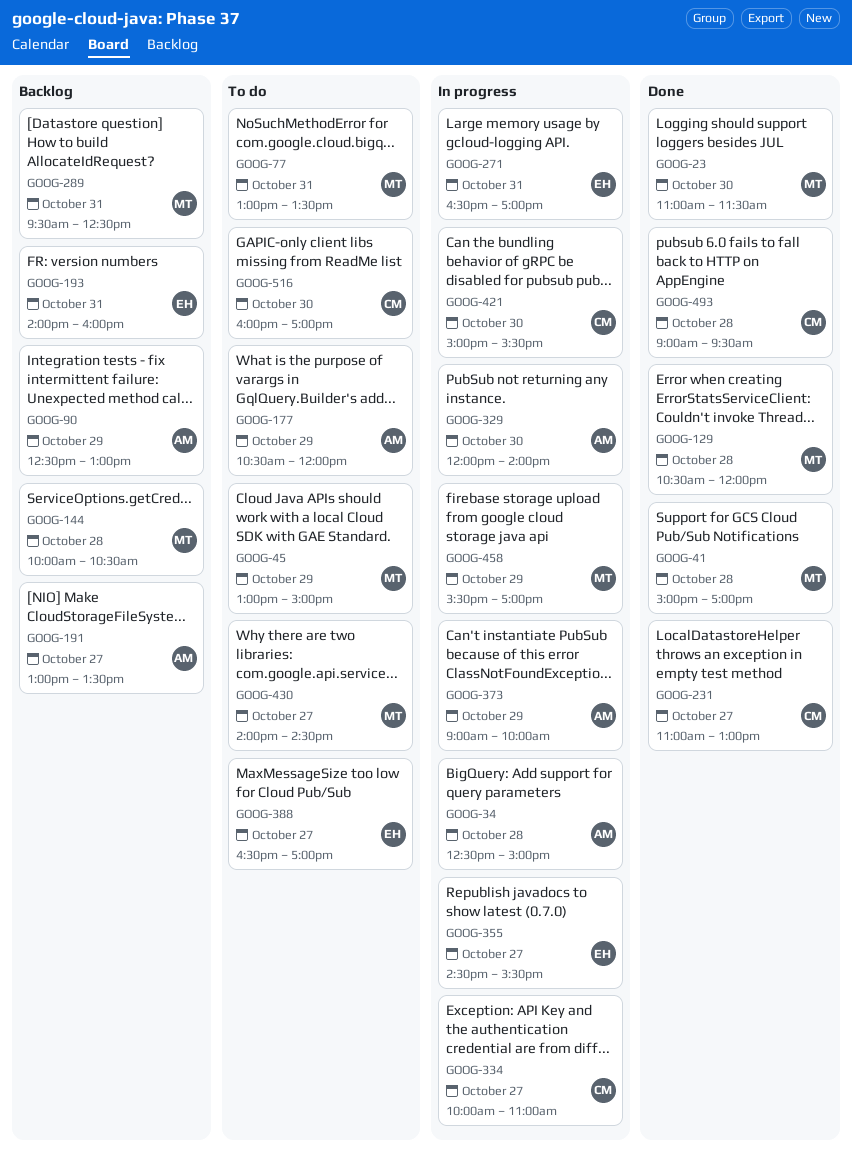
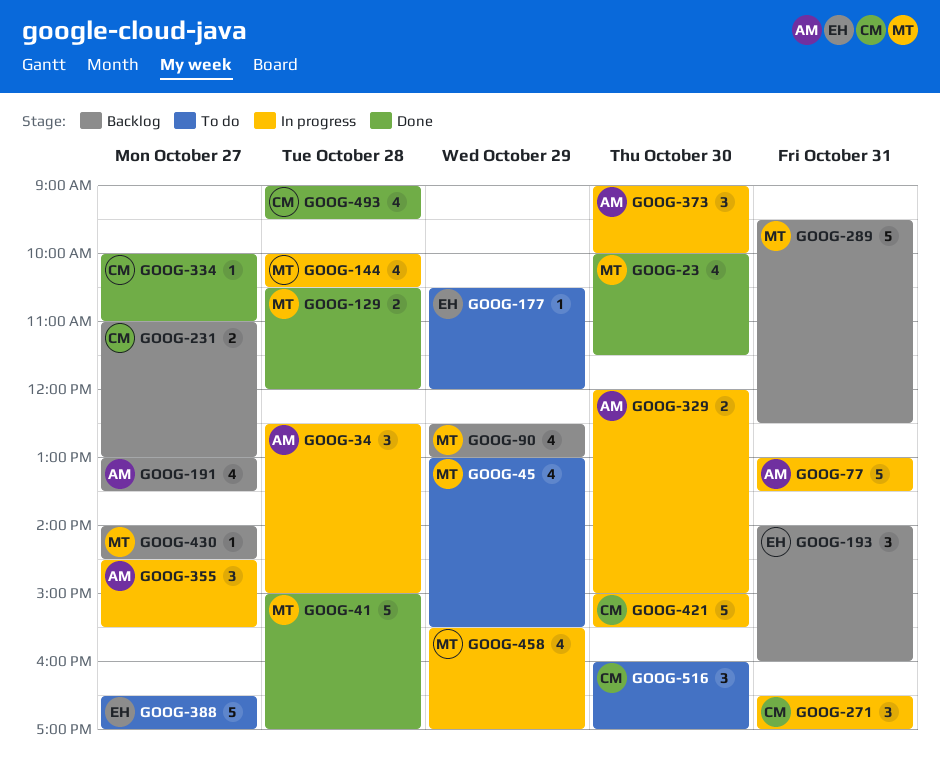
GOOG-23, begins: 11:00 -> 10:00
GOOG-45, ends: 15:00 -> 15:30
GOOG-77, status: To do -> In progress
GOOG-77, owner: MT -> AM
GOOG-90, owner: AM -> MT
GOOG-144, status: Backlog -> In progress
GOOG-177, owner: AM -> EH
GOOG-231, status: Done -> Backlog
GOOG-271, owner: EH -> CM
GOOG-329, ends: 14:00 -> 15:00
GOOG-334, status: In progress -> Done
GOOG-355, owner: EH -> AM
GOOG-373, day: Oct 29 -> Oct 30
GOOG-430, status: To do -> Backlog

